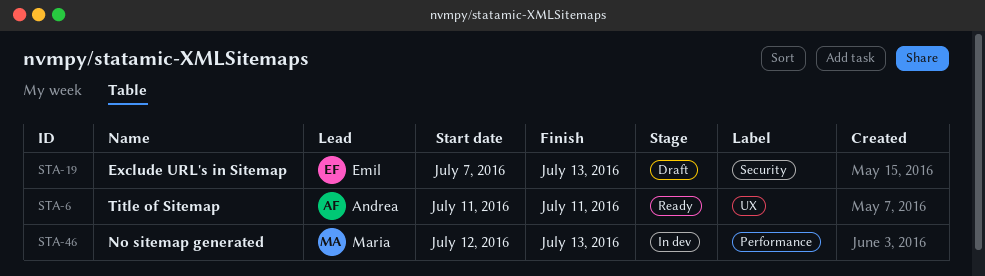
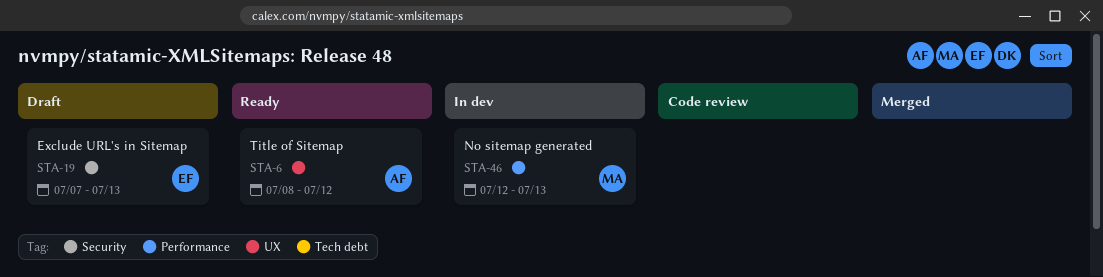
STA-6, start: Jul 11 -> Jul 8
STA-6, due: Jul 11 -> Jul 12

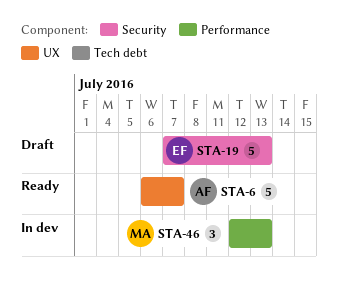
STA-6, start: Jul 8 -> Jul 6
STA-6, due: Jul 12 -> Jul 7

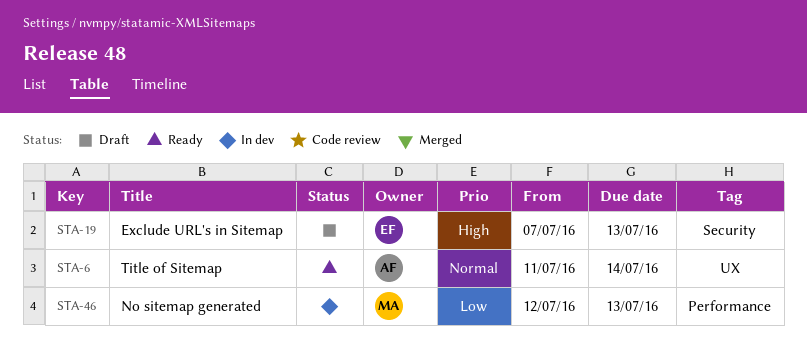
STA-6, start: Jul 6 -> Jul 11
STA-6, due: Jul 7 -> Jul 14

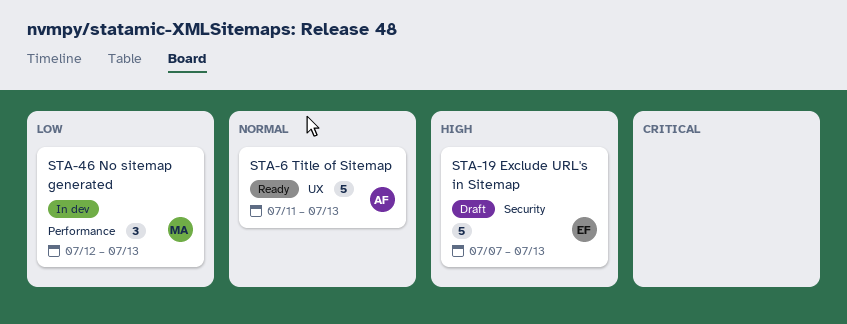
STA-6, due: Jul 14 -> Jul 13

